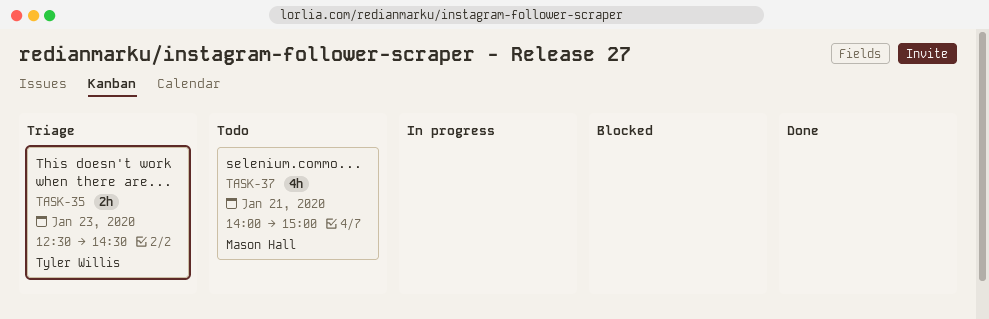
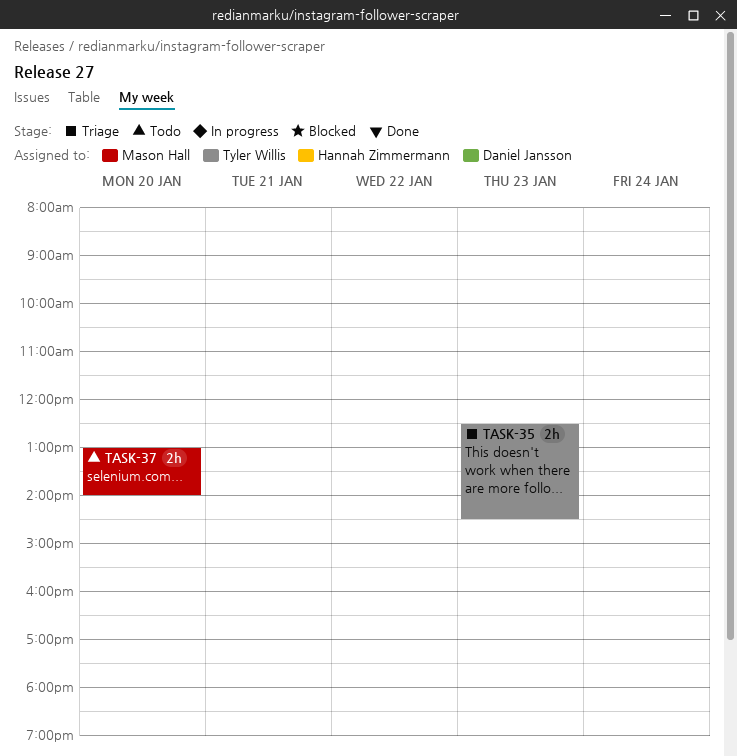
TASK-37, estimate: 4h -> 2h
TASK-37, day: Jan 21 -> Jan 20
TASK-37, begins: 14:00 -> 13:00
TASK-37, ends: 15:00 -> 14:00

